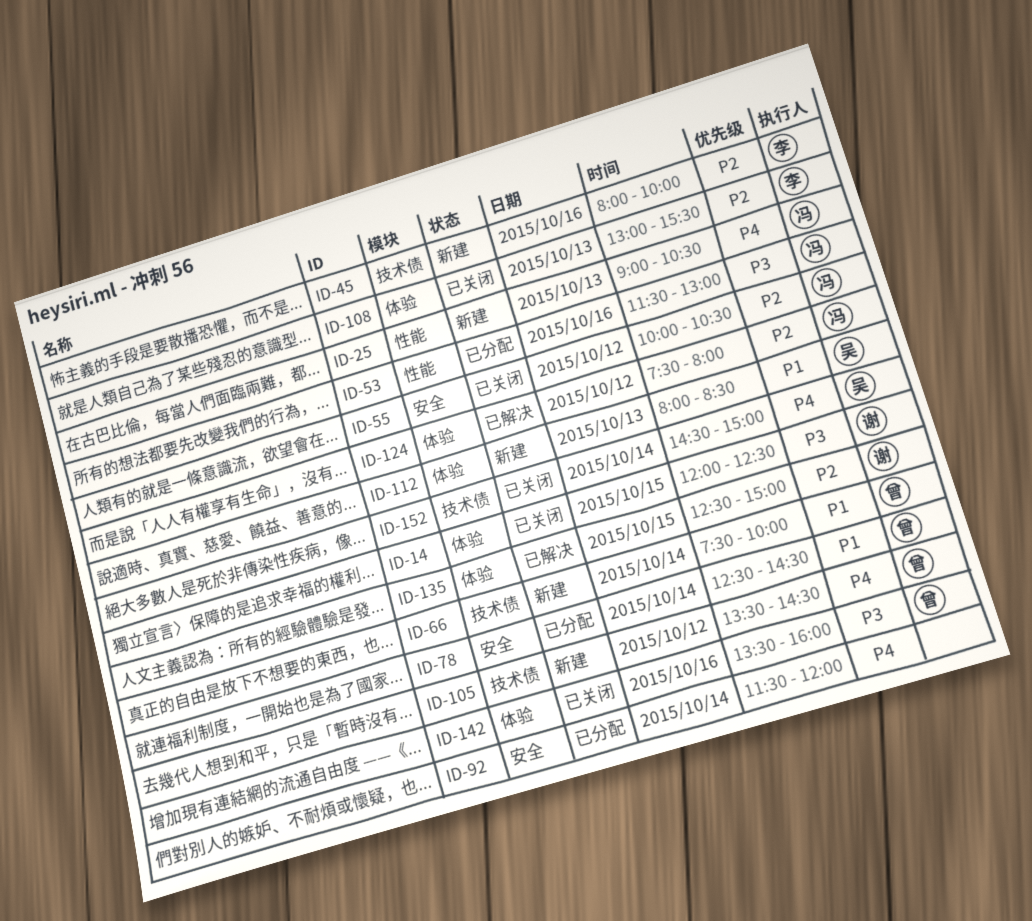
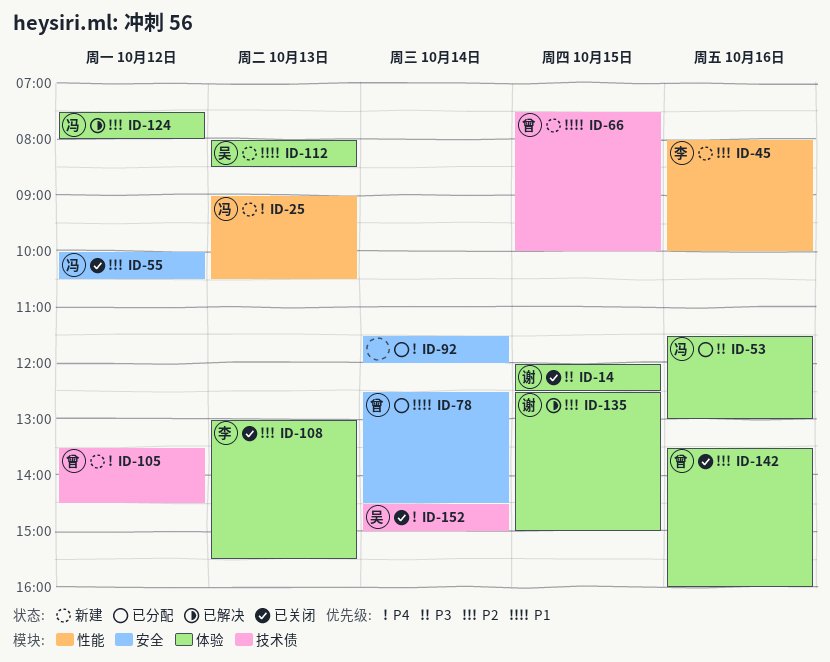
ID-45, label: 技术债 -> 性能
ID-53, label: 性能 -> 体验
ID-66, day: Oct 14 -> Oct 15
ID-142, priority: P3 -> P2

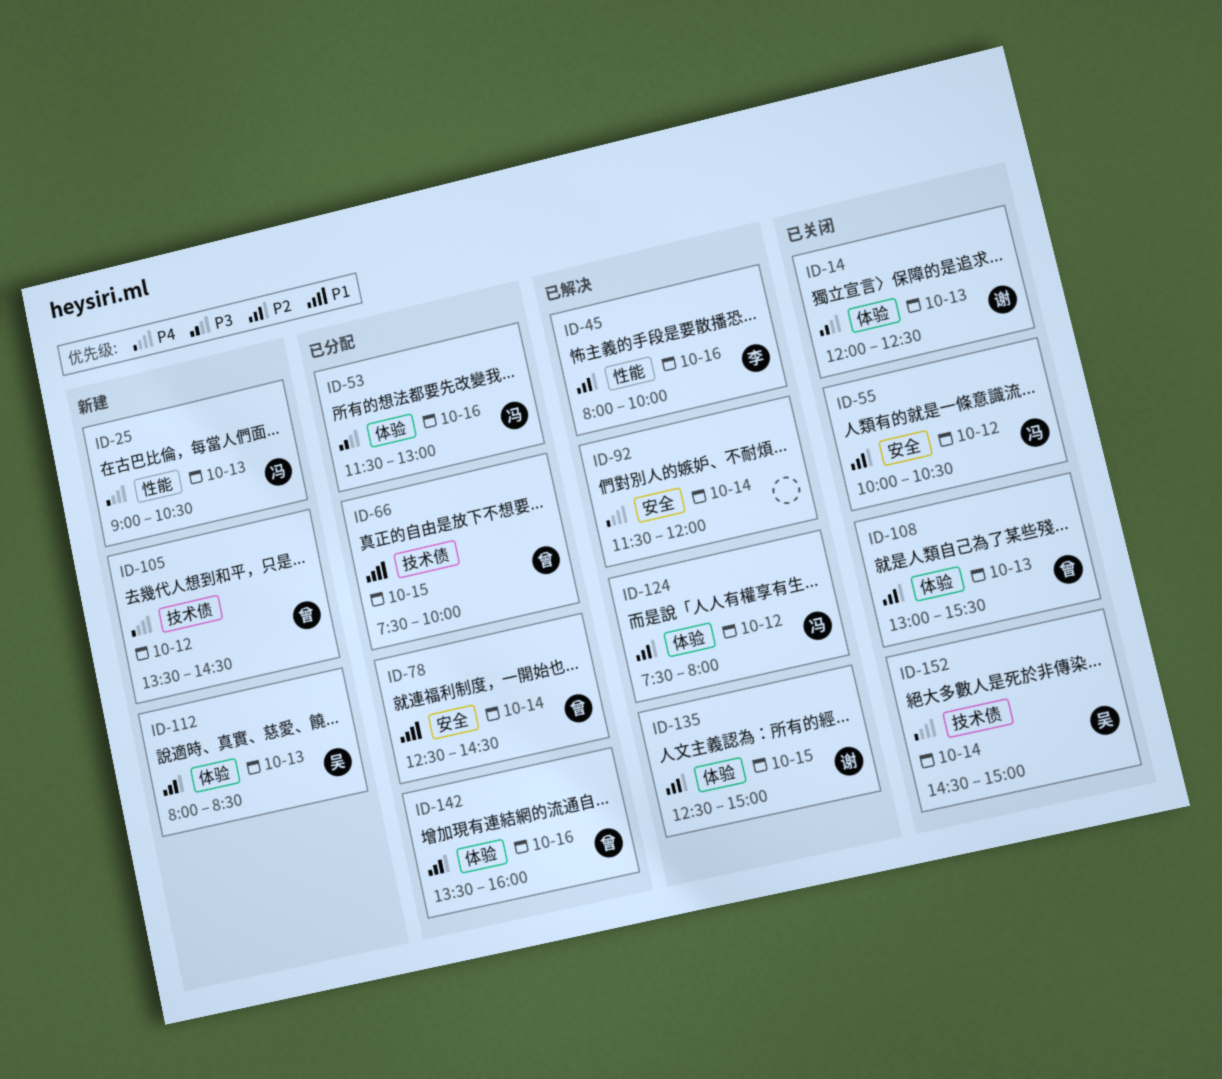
ID-14, day: Oct 15 -> Oct 13
ID-45, status: 新建 -> 已解决
ID-66, status: 新建 -> 已分配
ID-92, status: 已分配 -> 已解决
ID-108, owner: 李 -> 曾
ID-112, priority: P1 -> P2
ID-142, status: 已关闭 -> 已分配

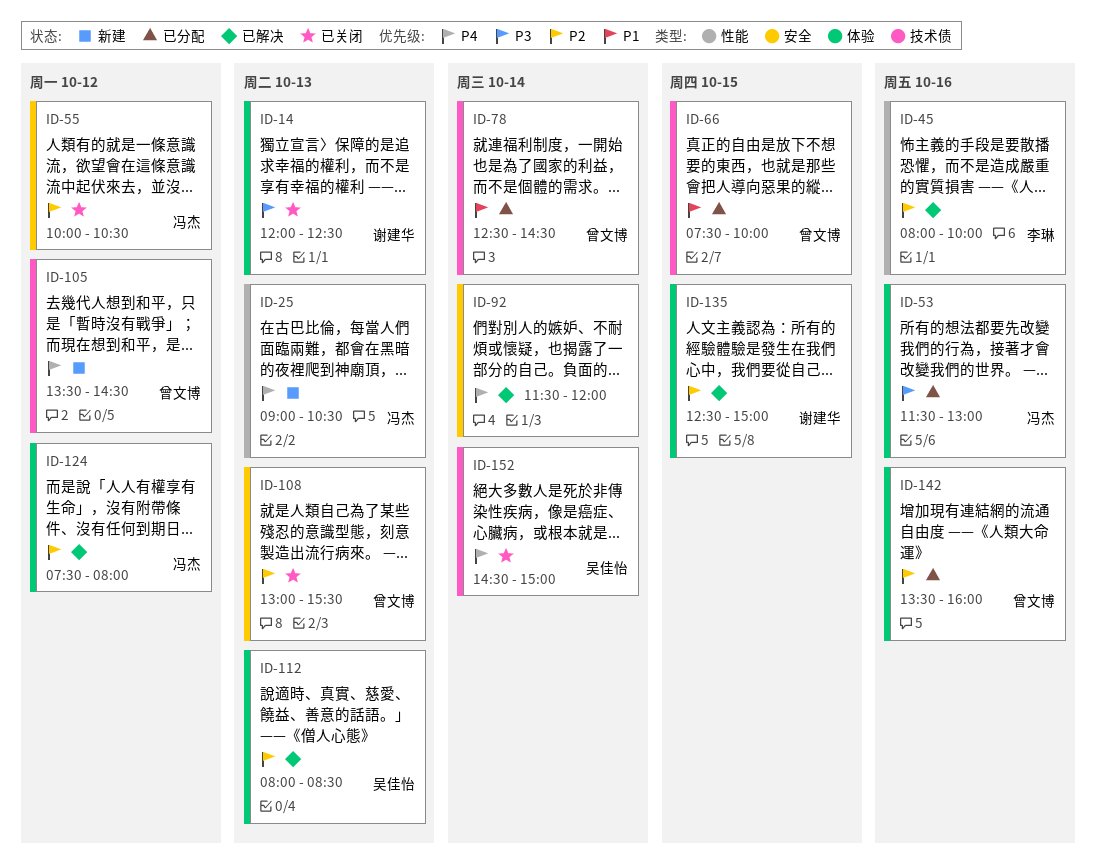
ID-78, label: 安全 -> 技术债
ID-108, label: 体验 -> 安全
ID-112, status: 新建 -> 已解决

